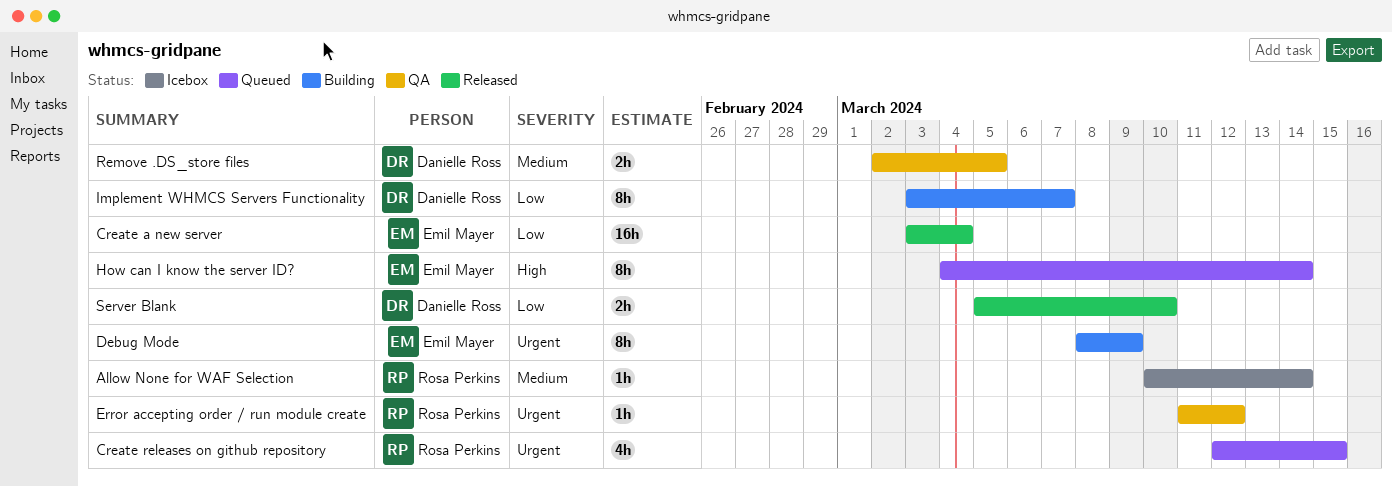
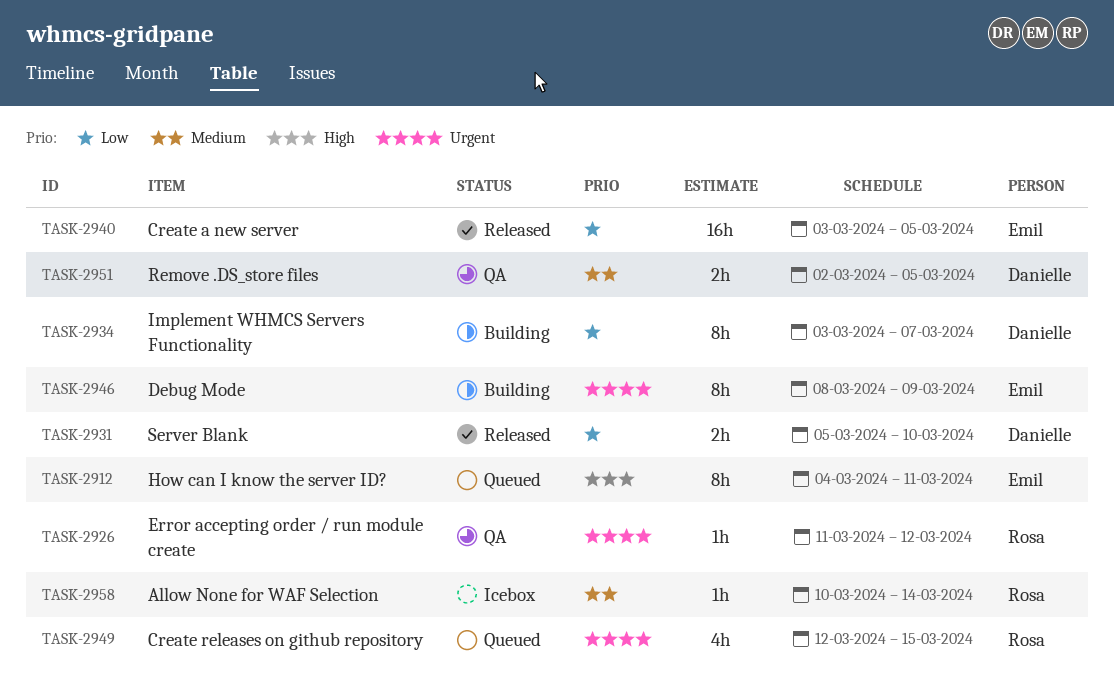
Create a new server, due: Mar 4 -> Mar 5
How can I know the server ID?, due: Mar 14 -> Mar 11

